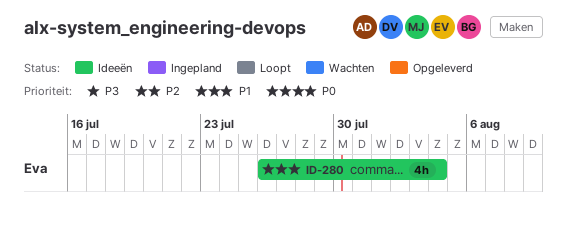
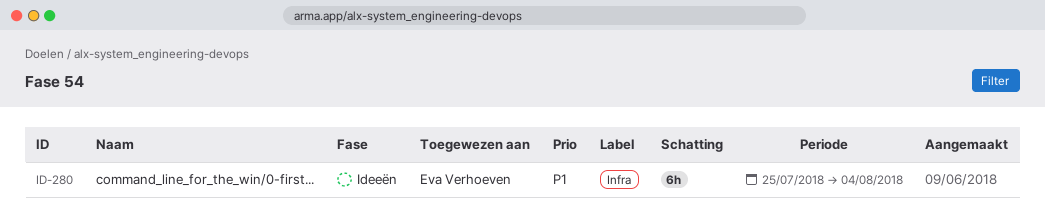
ID-280, estimate: 4h -> 6h
ID-280, start: Jul 26 -> Jul 25

